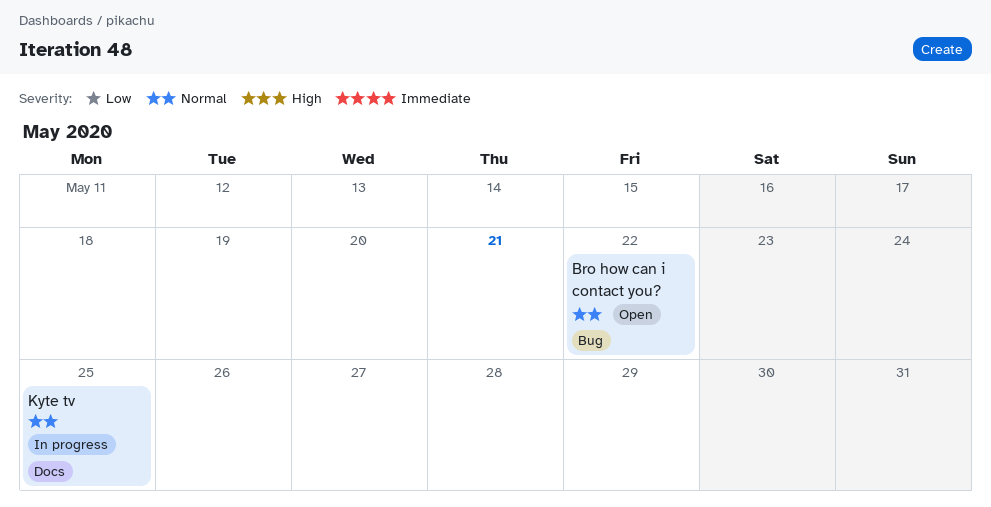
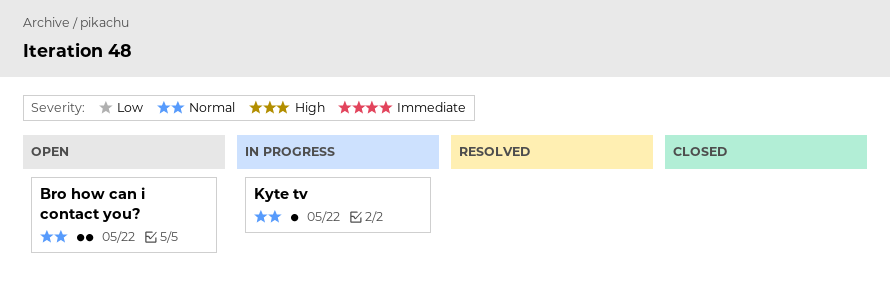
Kyte tv, due: May 25 -> May 22

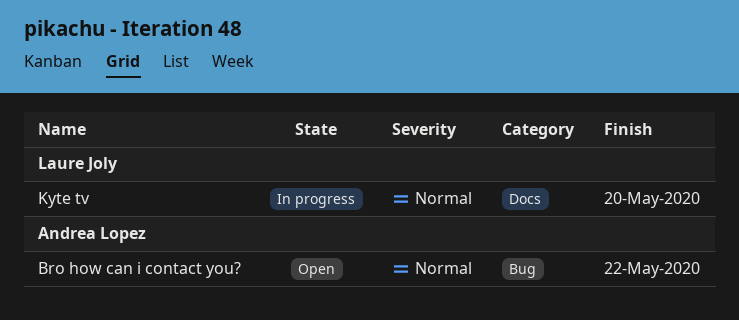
Kyte tv, due: May 22 -> May 20

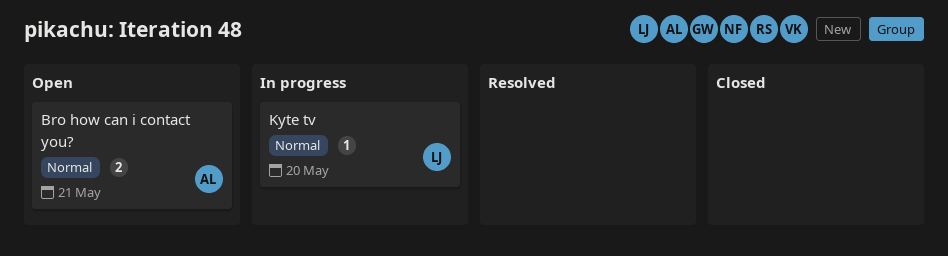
Bro how can i contact you?, due: May 22 -> May 21

